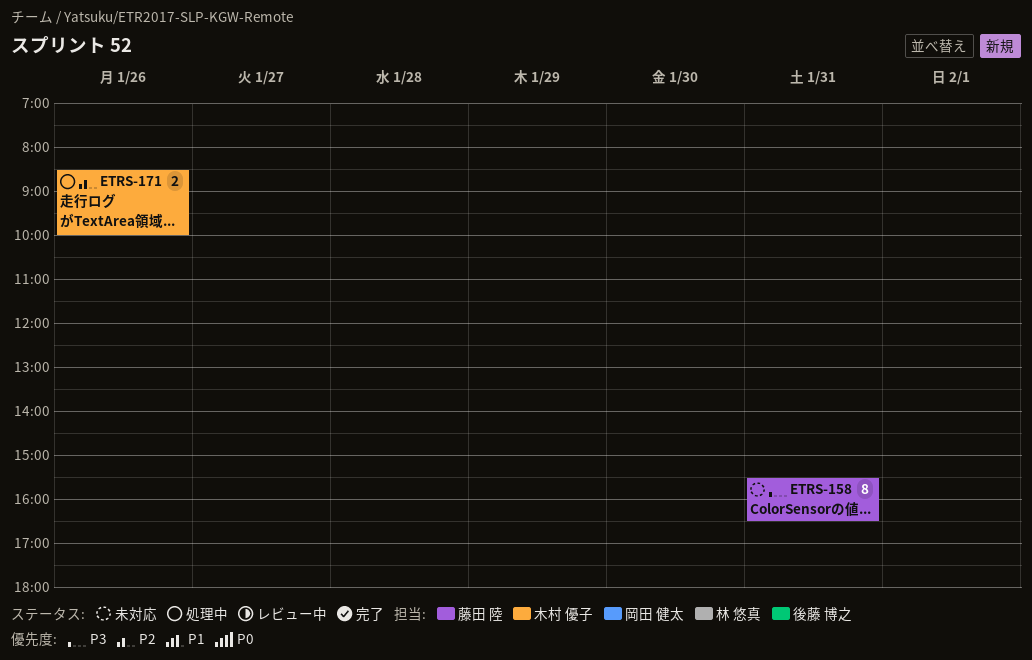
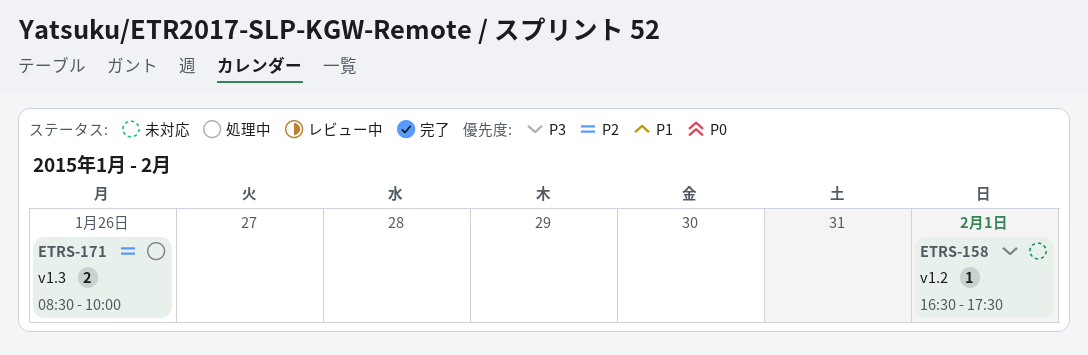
ETRS-158, estimate: 8 -> 1
ETRS-158, day: Jan 31 -> Feb 1
ETRS-158, begins: 15:30 -> 16:30
ETRS-158, ends: 16:30 -> 17:30

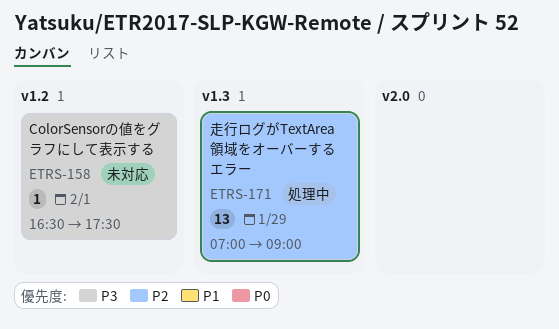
ETRS-171, estimate: 2 -> 13
ETRS-171, day: Jan 26 -> Jan 29
ETRS-171, begins: 08:30 -> 07:00
ETRS-171, ends: 10:00 -> 09:00

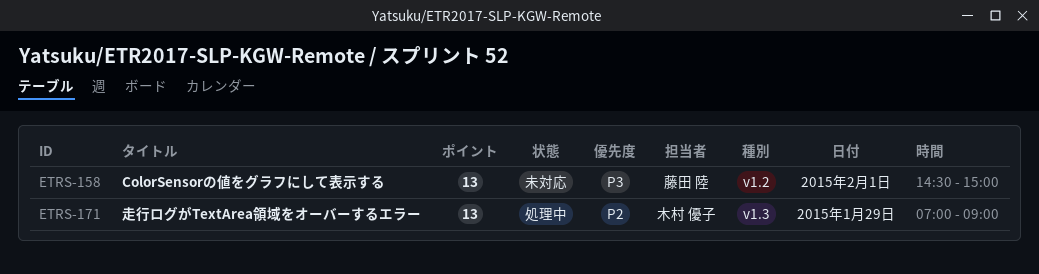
ETRS-158, estimate: 1 -> 13
ETRS-158, begins: 16:30 -> 14:30
ETRS-158, ends: 17:30 -> 15:00

